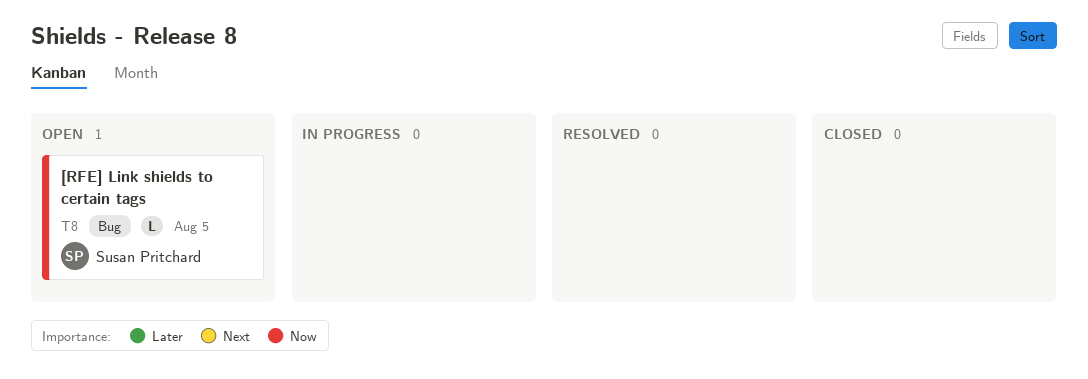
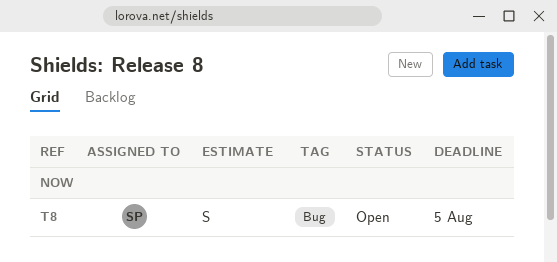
T8, estimate: L -> S

